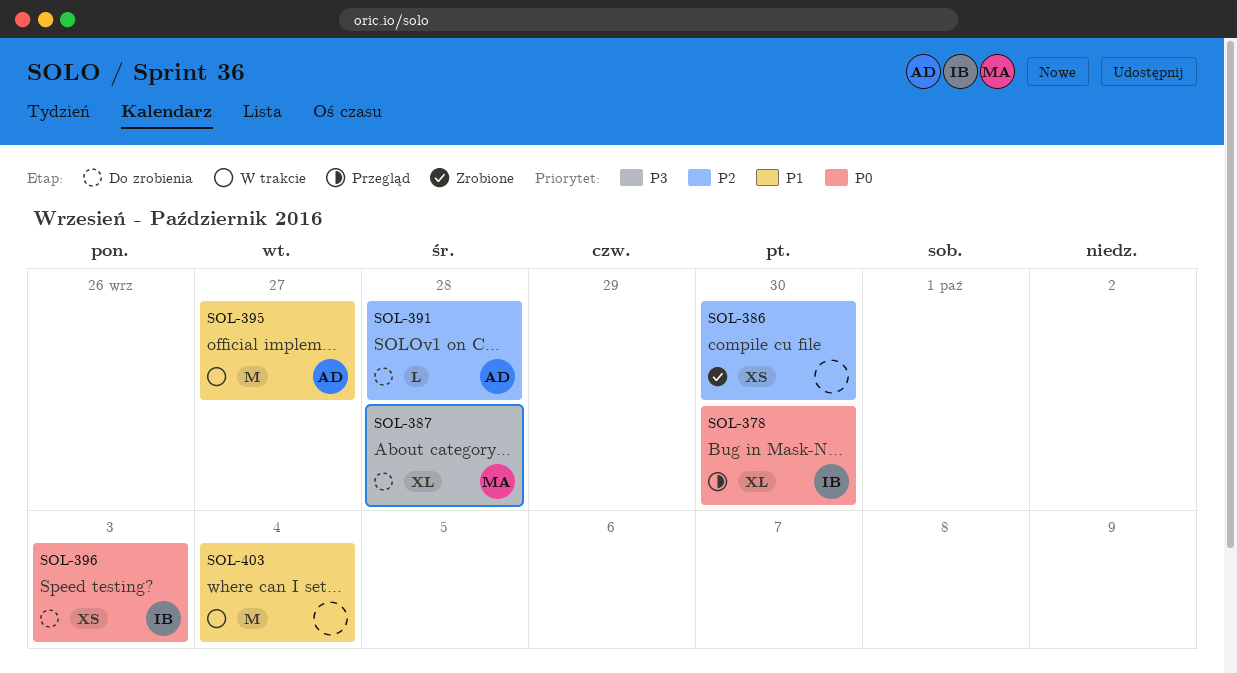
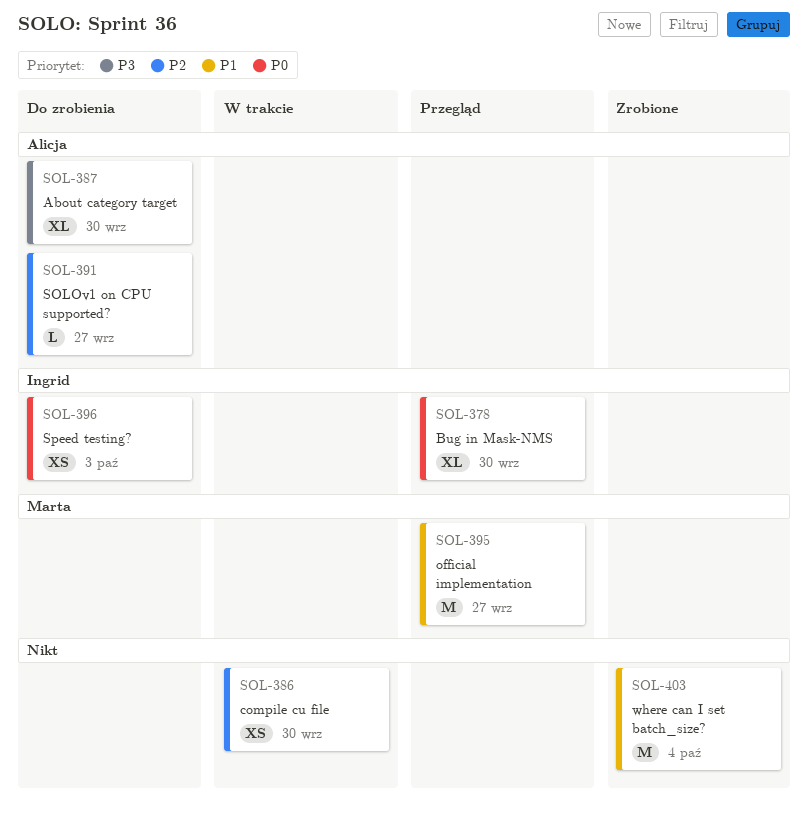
SOL-386, status: Zrobione -> W trakcie
SOL-387, owner: Marta -> Alicja
SOL-387, due: Sep 28 -> Sep 30
SOL-391, due: Sep 28 -> Sep 27
SOL-395, status: W trakcie -> Przegląd
SOL-395, owner: Alicja -> Marta
SOL-403, status: W trakcie -> Zrobione

